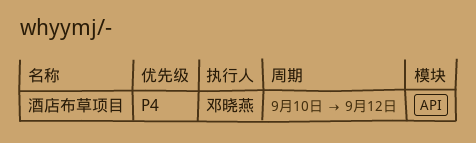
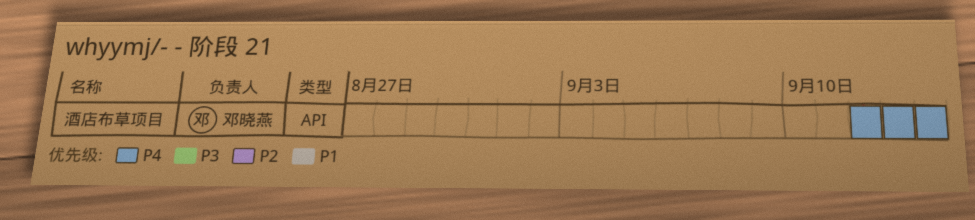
酒店布草项目, start: Sep 10 -> Sep 12
酒店布草项目, due: Sep 12 -> Sep 14

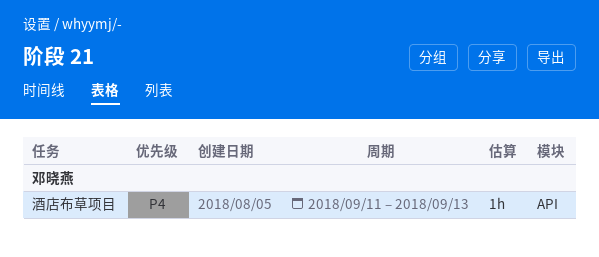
酒店布草项目, start: Sep 12 -> Sep 11
酒店布草项目, due: Sep 14 -> Sep 13

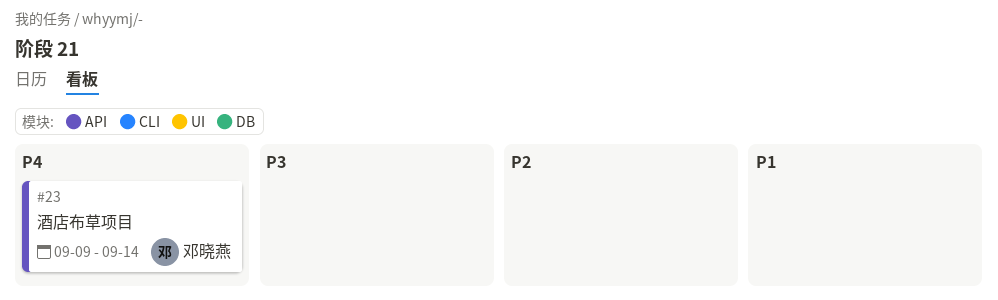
酒店布草项目, start: Sep 11 -> Sep 9
酒店布草项目, due: Sep 13 -> Sep 14

